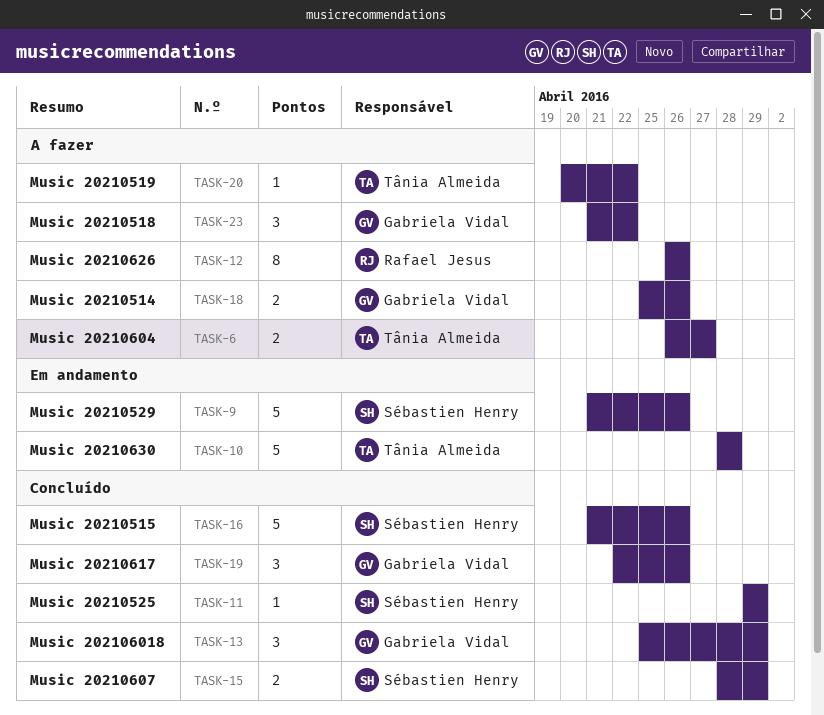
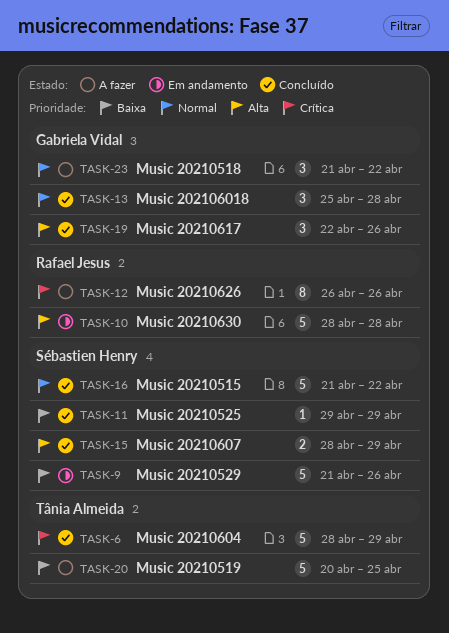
TASK-6, status: A fazer -> Concluído
TASK-6, estimate: 2 -> 5
TASK-6, start: Apr 26 -> Apr 28
TASK-6, due: Apr 27 -> Apr 29
TASK-10, owner: Tânia Almeida -> Rafael Jesus
TASK-13, due: Apr 29 -> Apr 28
TASK-16, due: Apr 26 -> Apr 22
TASK-18: present -> none
TASK-20, estimate: 1 -> 5
TASK-20, due: Apr 22 -> Apr 25

